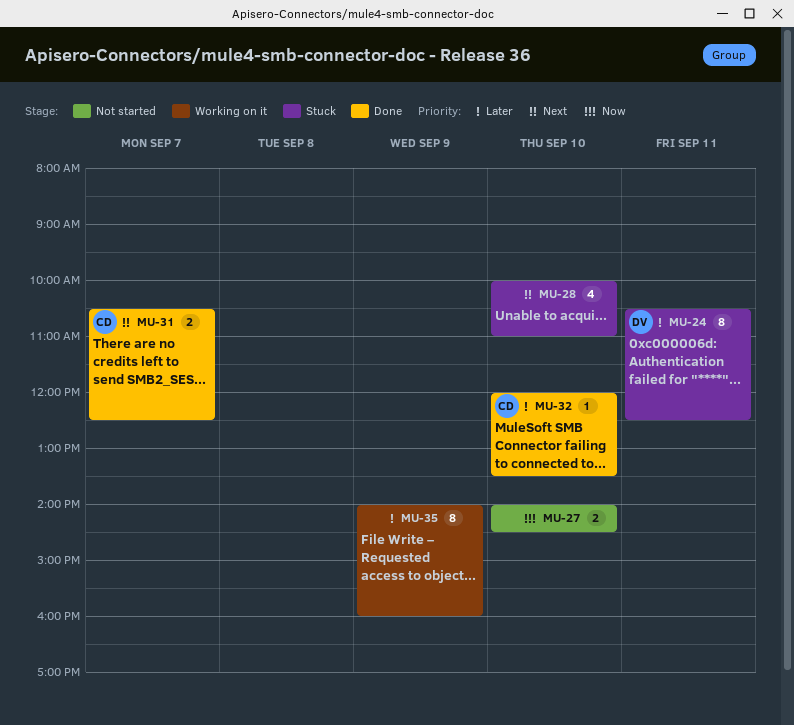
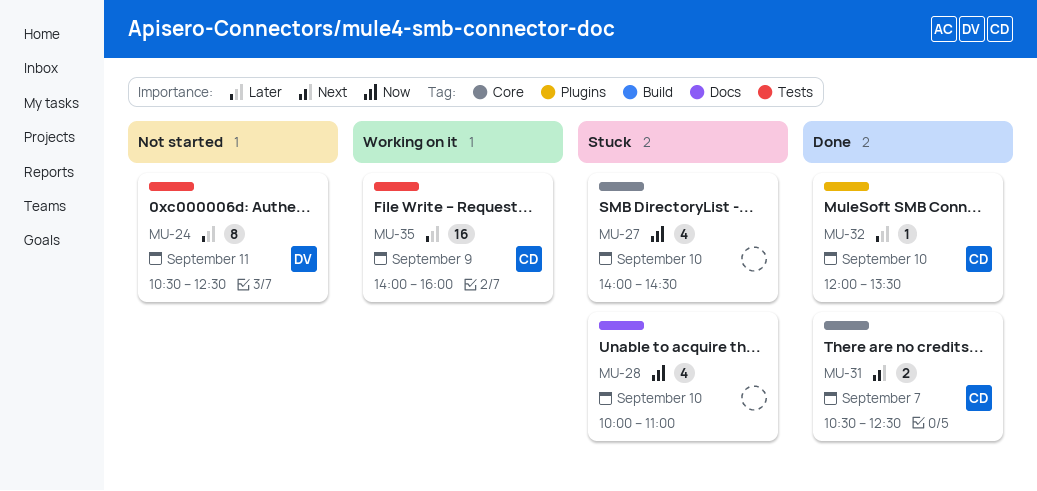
MU-24, status: Stuck -> Not started
MU-27, status: Not started -> Stuck
MU-27, estimate: 2 -> 4
MU-28, priority: Next -> Now
MU-35, owner: none -> CD
MU-35, estimate: 8 -> 16

